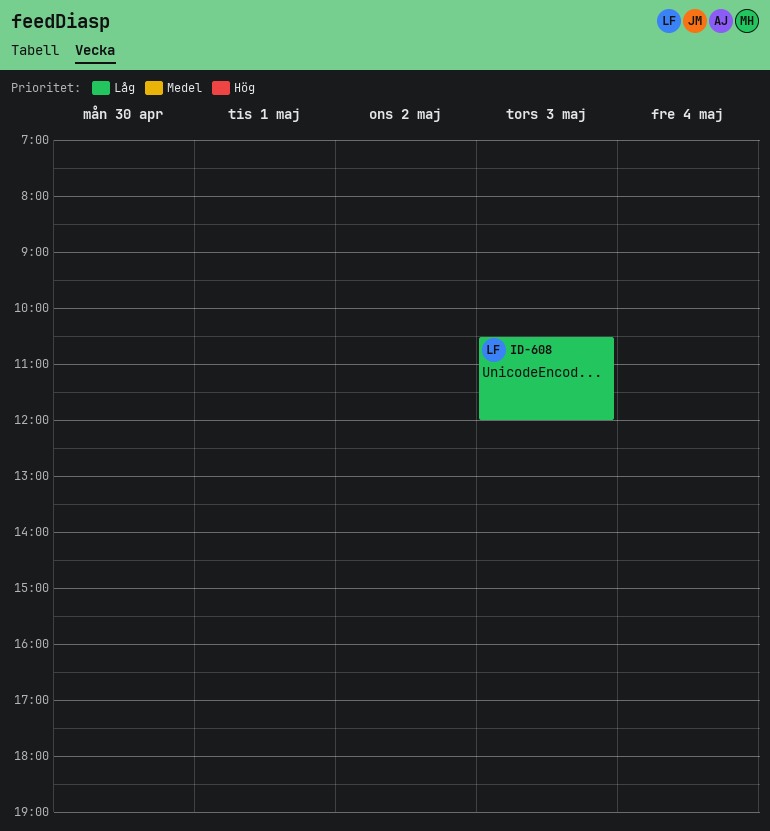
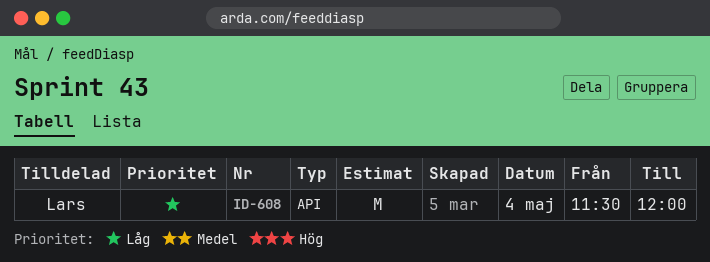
ID-608, day: May 3 -> May 4
ID-608, begins: 10:30 -> 11:30

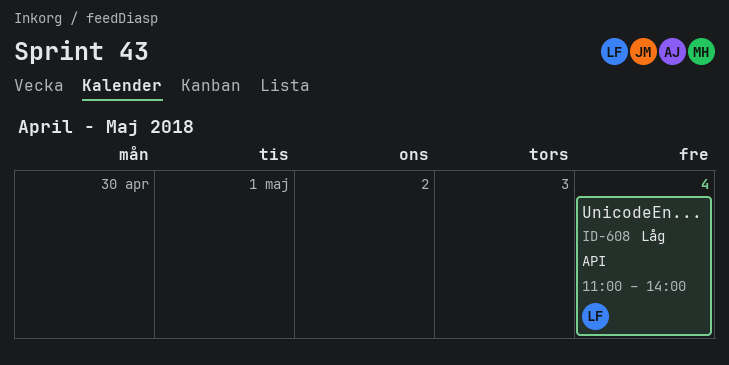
ID-608, begins: 11:30 -> 11:00
ID-608, ends: 12:00 -> 14:00

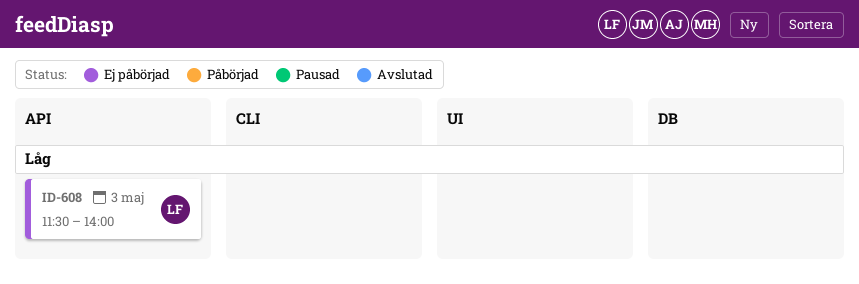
ID-608, day: May 4 -> May 3
ID-608, begins: 11:00 -> 11:30

